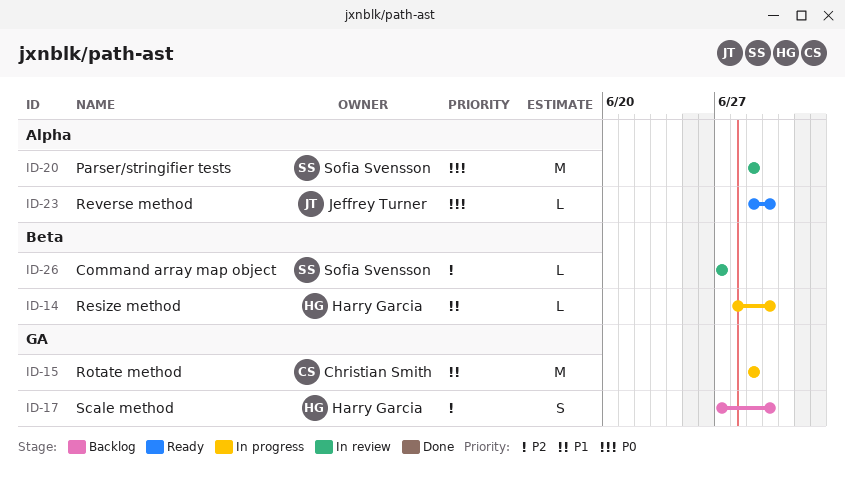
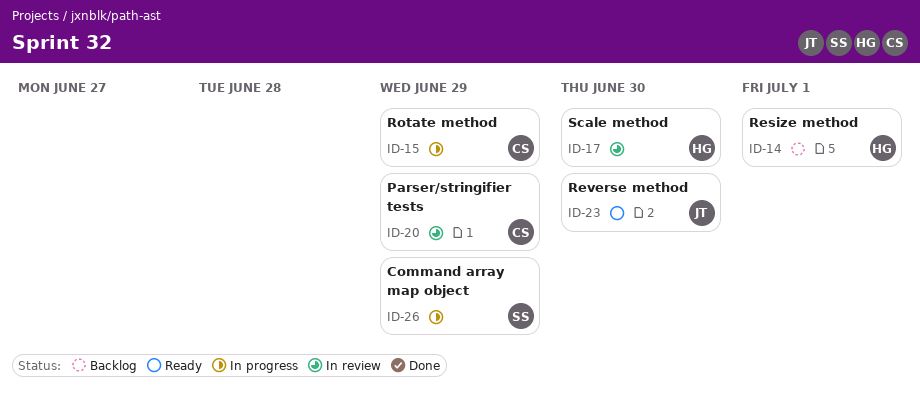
ID-14, status: In progress -> Backlog
ID-14, due: Jun 30 -> Jul 1
ID-17, status: Backlog -> In review
ID-20, owner: Sofia Svensson -> Christian Smith
ID-26, status: In review -> In progress
ID-26, due: Jun 27 -> Jun 29

